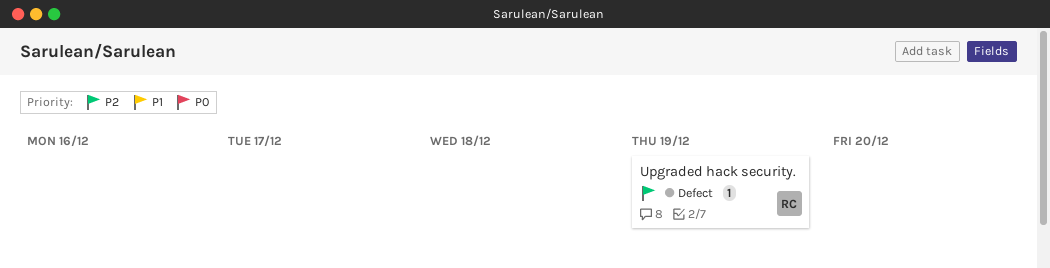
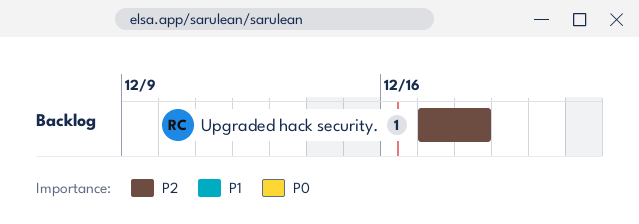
Upgraded hack security., due: Dec 19 -> Dec 18

